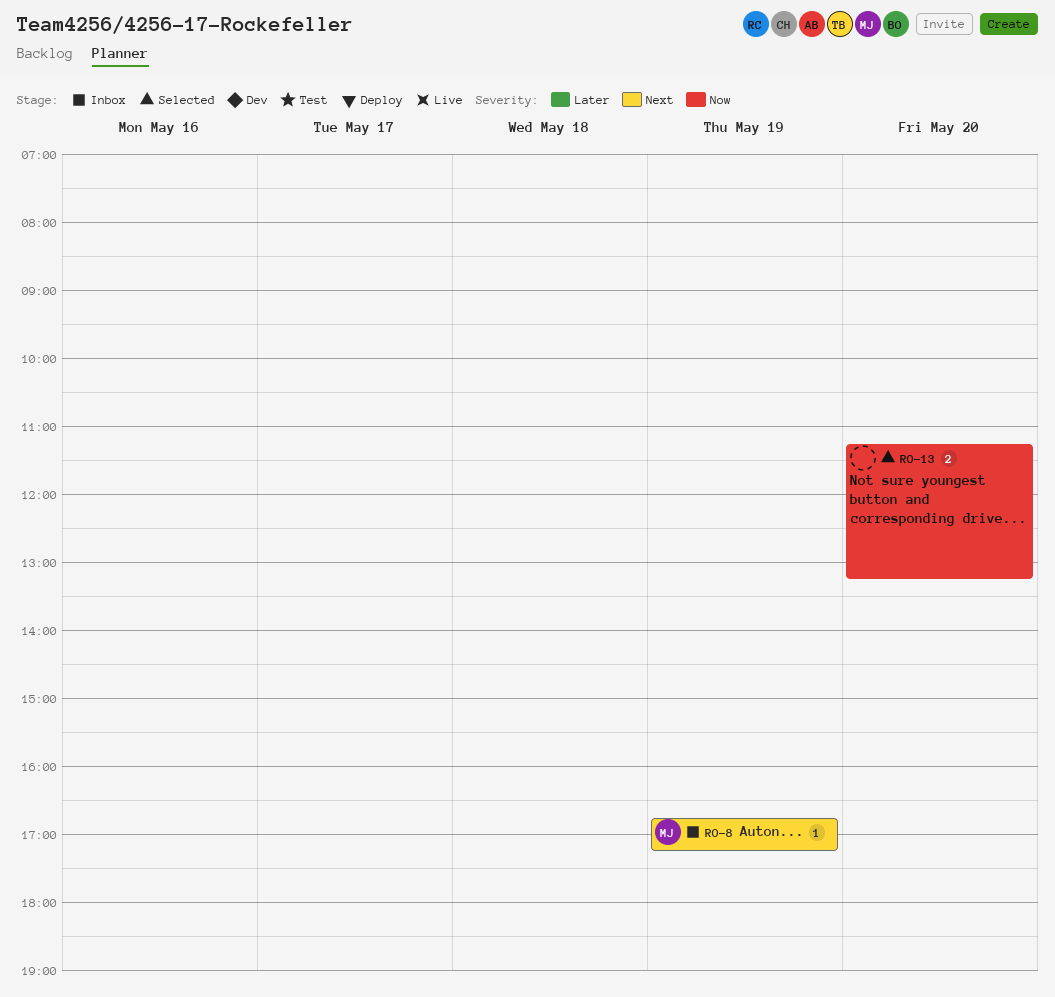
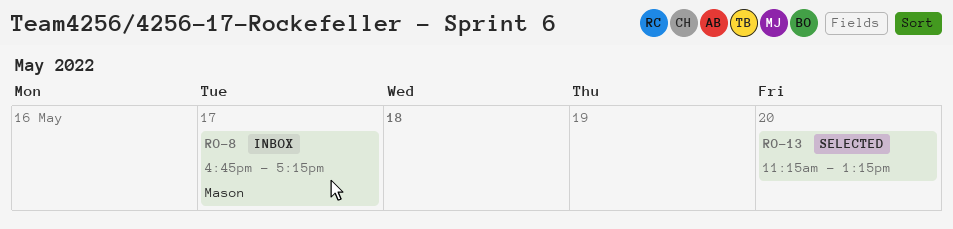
RO-8, day: May 19 -> May 17

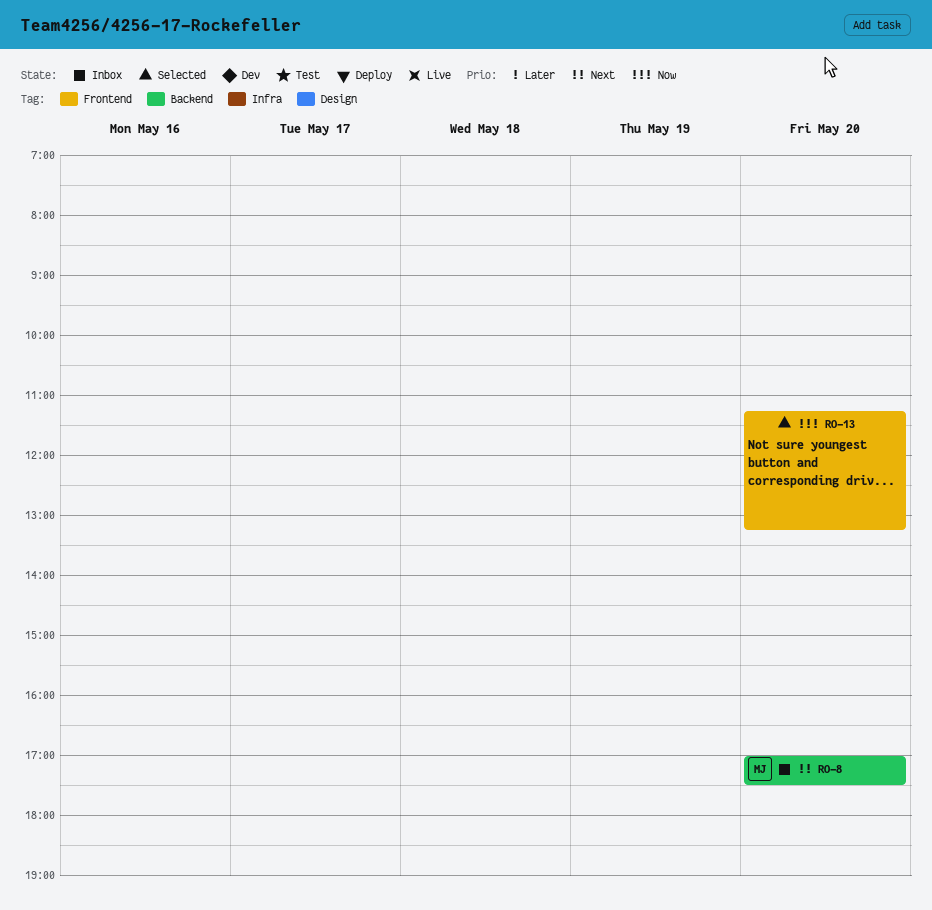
RO-8, day: May 17 -> May 20
RO-8, begins: 16:45 -> 17:00
RO-8, ends: 17:15 -> 17:30

